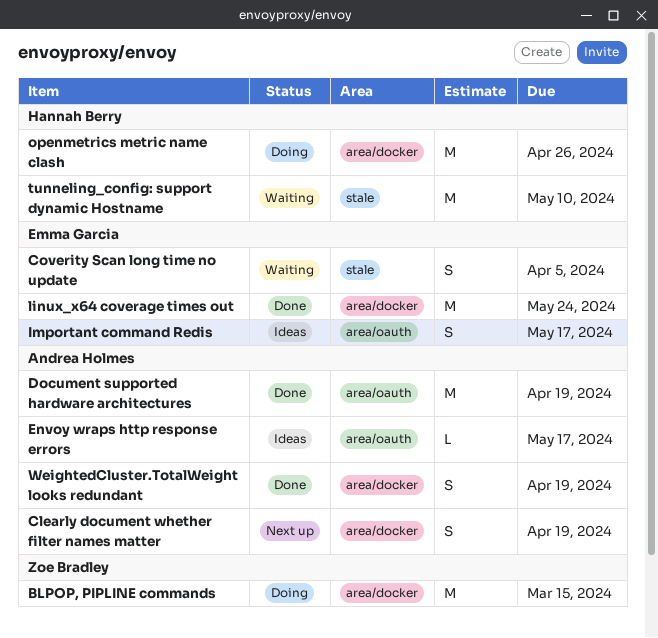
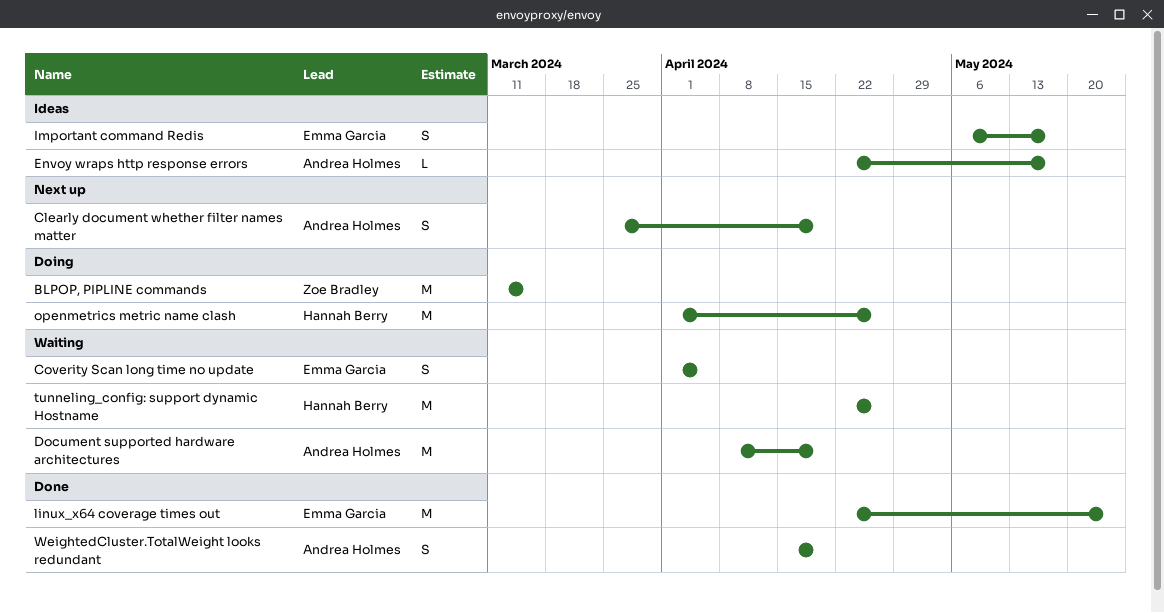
Document supported hardware architectures, status: Done -> Waiting
tunneling_config: support dynamic Hostname, due: May 10 -> Apr 26

